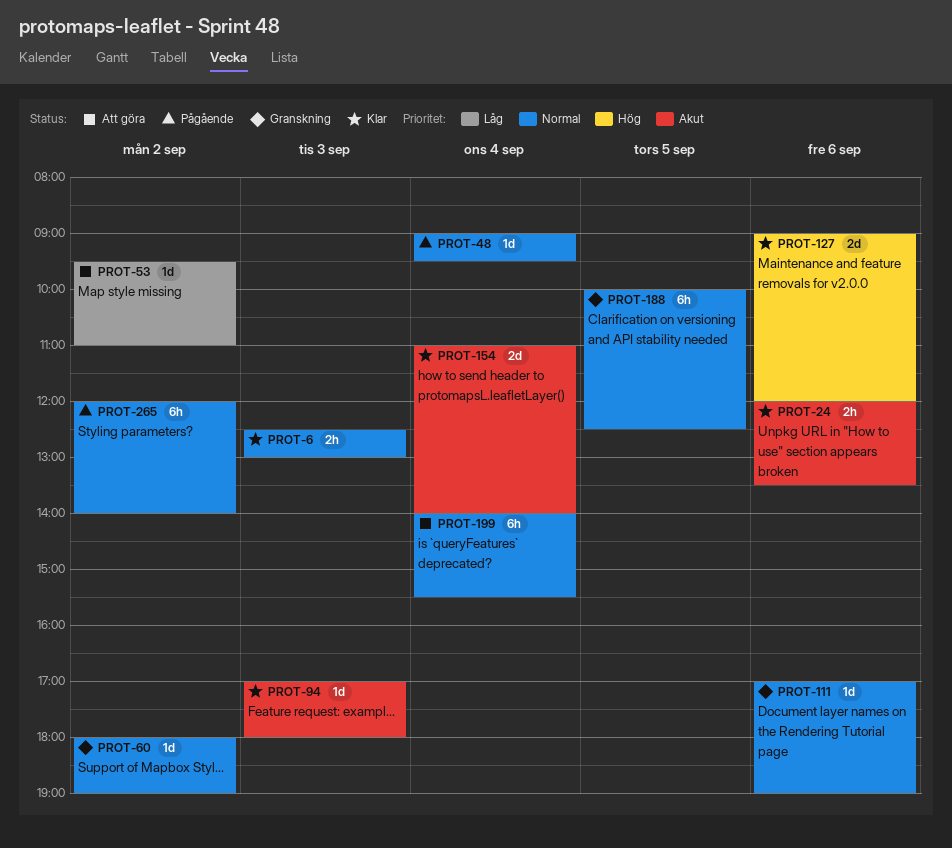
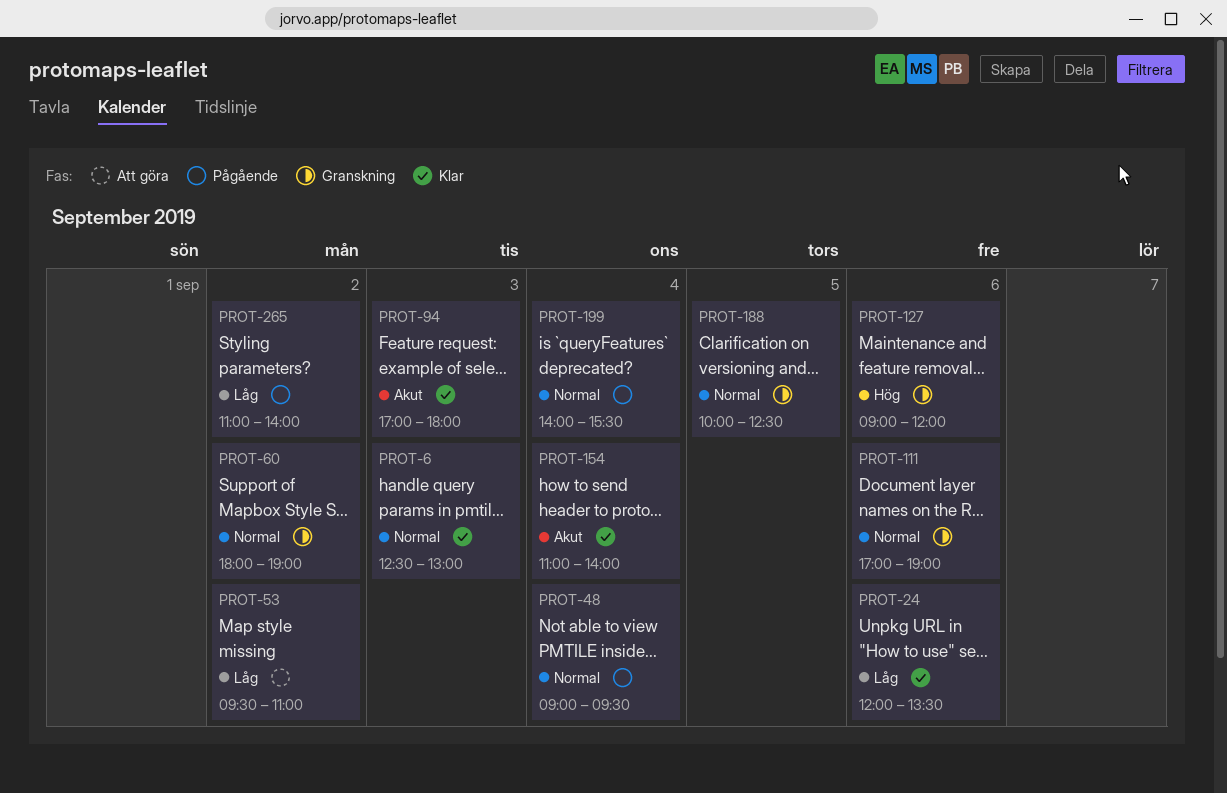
PROT-24, priority: Akut -> Låg
PROT-127, status: Klar -> Granskning
PROT-199, status: Att göra -> Pågående
PROT-265, priority: Normal -> Låg
PROT-265, begins: 12:00 -> 11:00

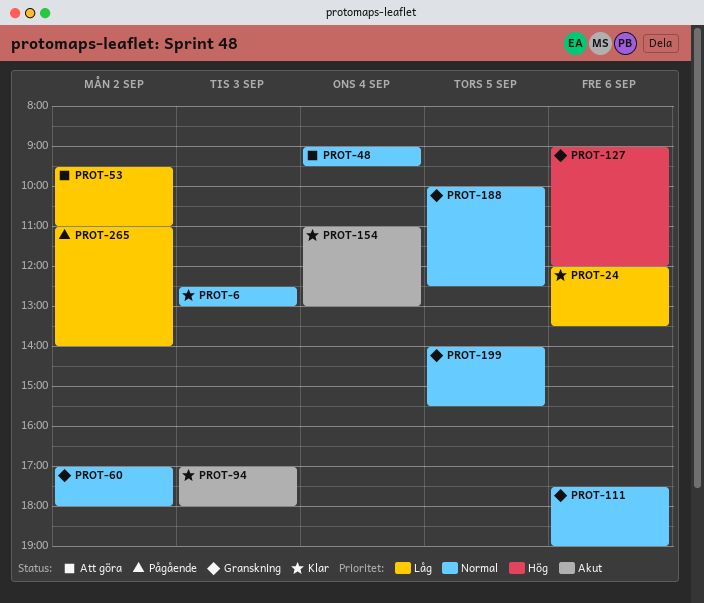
PROT-48, status: Pågående -> Att göra
PROT-60, begins: 18:00 -> 17:00
PROT-60, ends: 19:00 -> 18:00
PROT-111, begins: 17:00 -> 17:30
PROT-154, ends: 14:00 -> 13:00
PROT-199, status: Pågående -> Granskning
PROT-199, day: Sep 4 -> Sep 5

